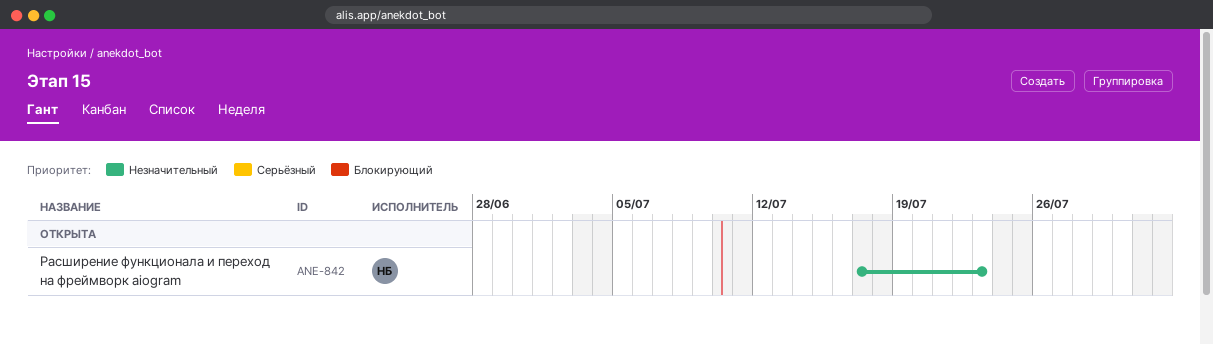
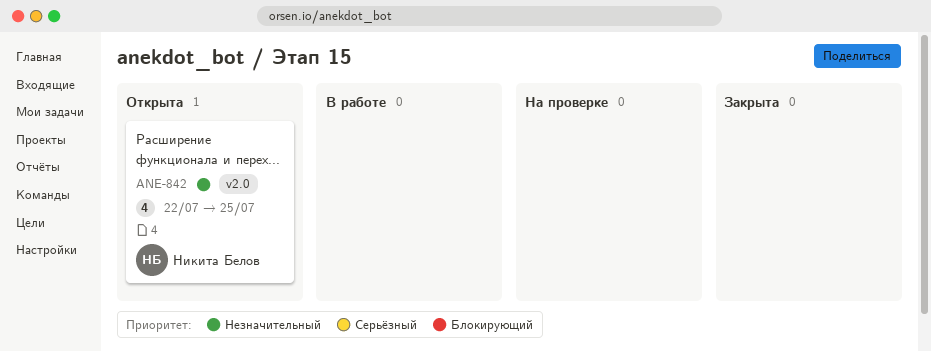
ANE-842, start: Jul 17 -> Jul 22
ANE-842, due: Jul 23 -> Jul 25

